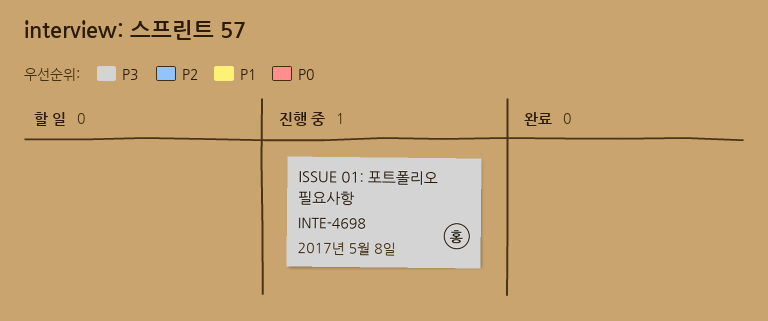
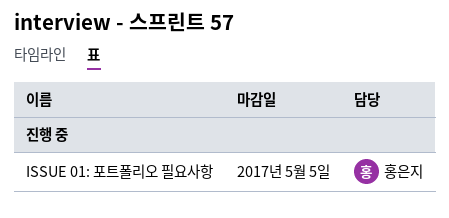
ISSUE 01: 포트폴리오 필요사항, due: May 8 -> May 5

